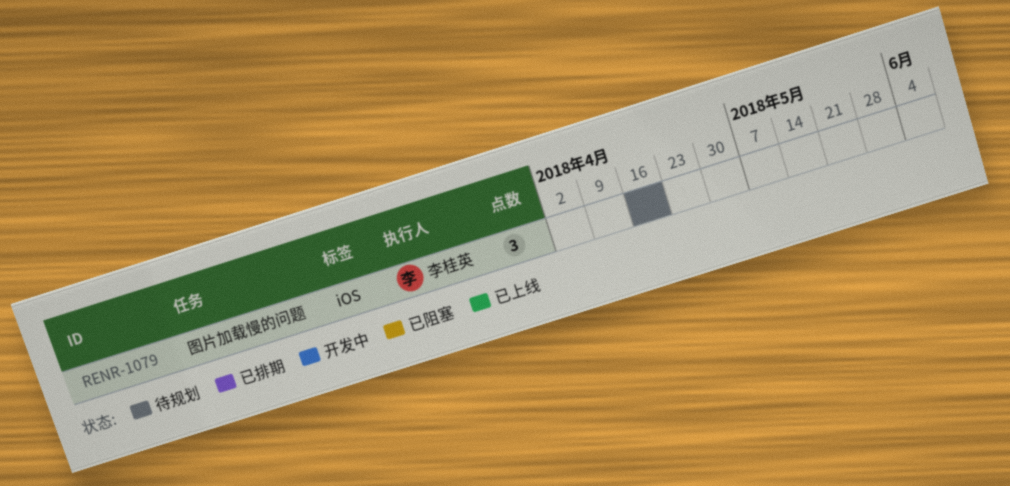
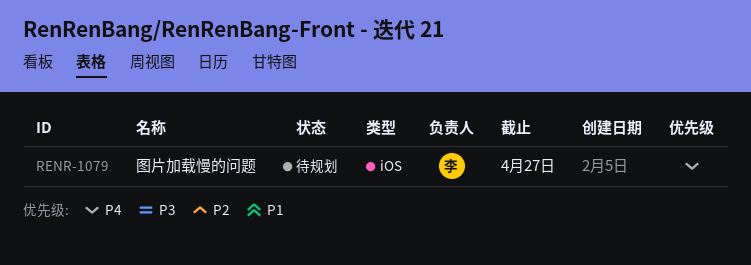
RENR-1079, due: Apr 20 -> Apr 27

